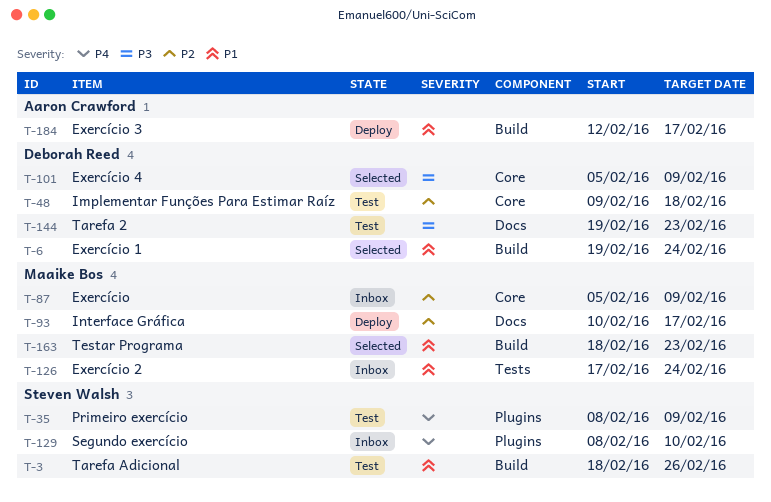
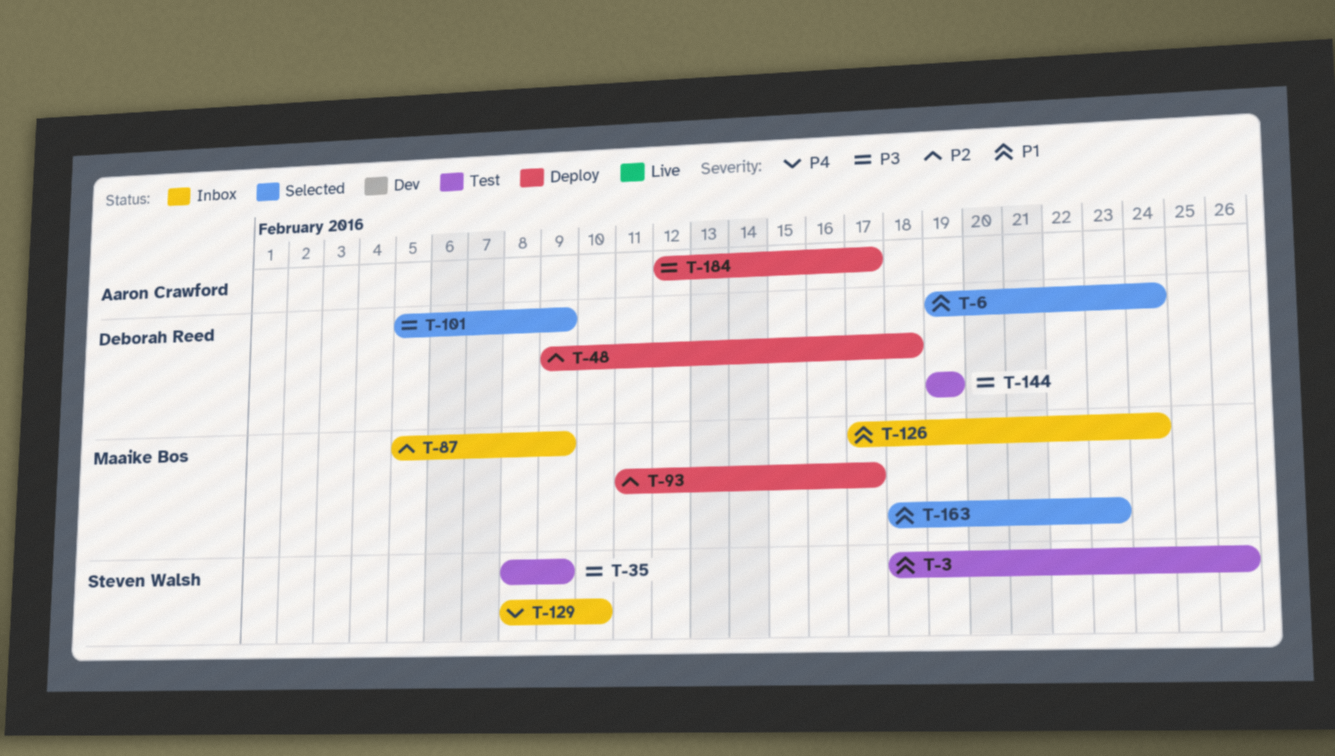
T-35, priority: P4 -> P3
T-48, status: Test -> Deploy
T-93, start: Feb 10 -> Feb 11
T-144, due: Feb 23 -> Feb 19
T-184, priority: P1 -> P3

